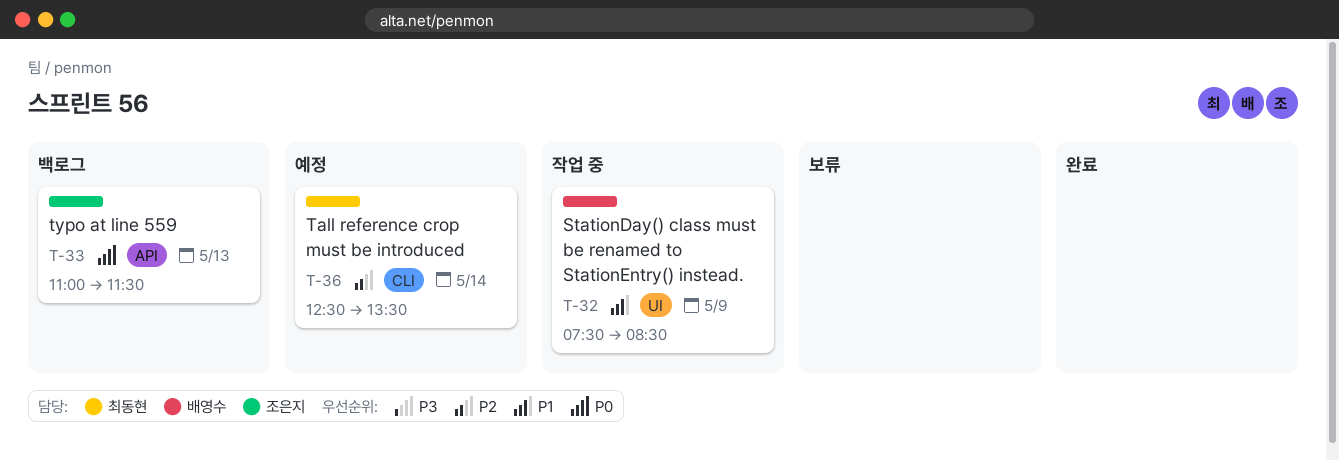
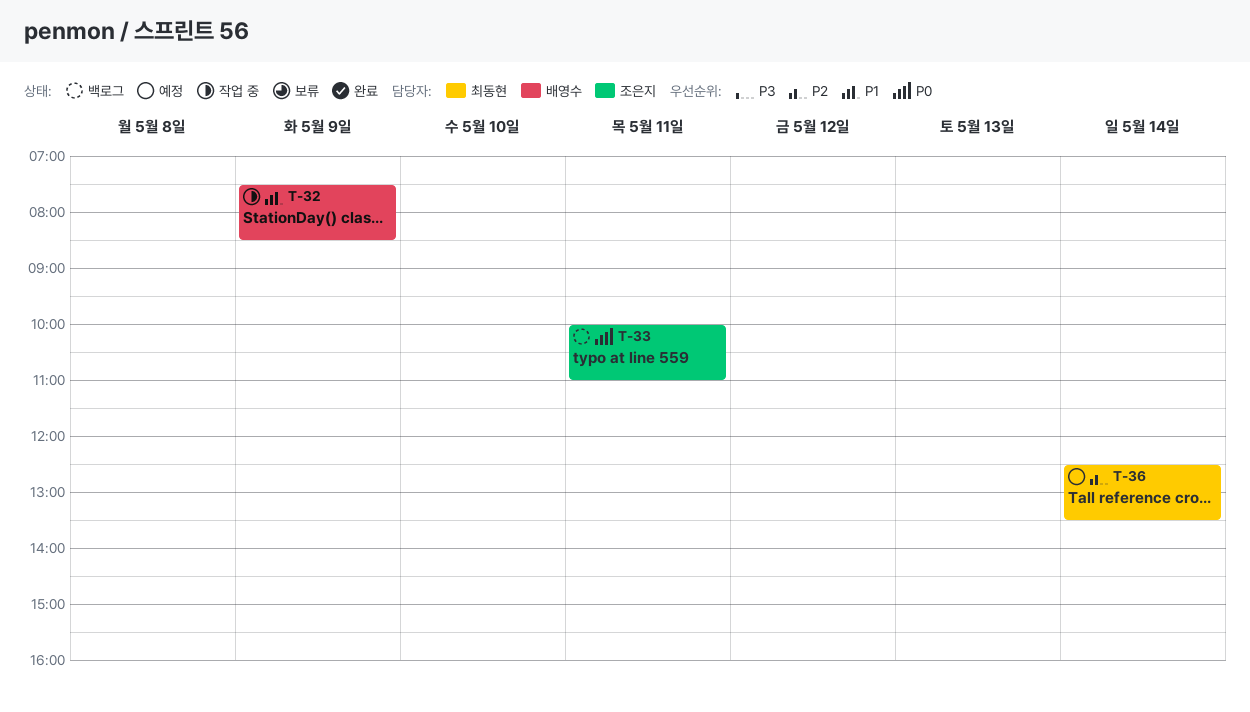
T-33, day: May 13 -> May 11
T-33, begins: 11:00 -> 10:00
T-33, ends: 11:30 -> 11:00

